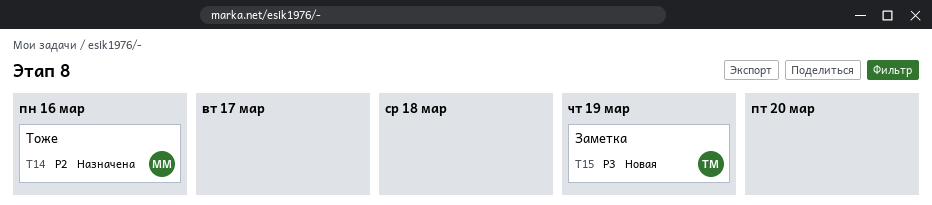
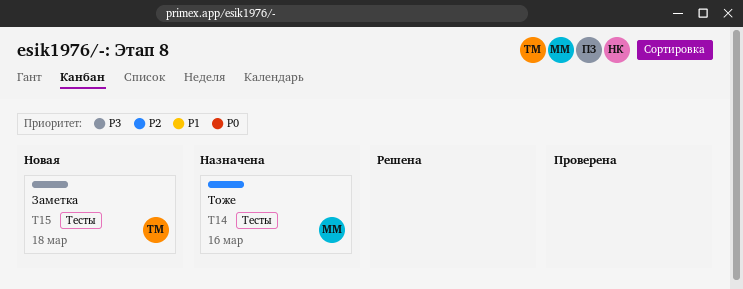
T15, due: Mar 19 -> Mar 18

